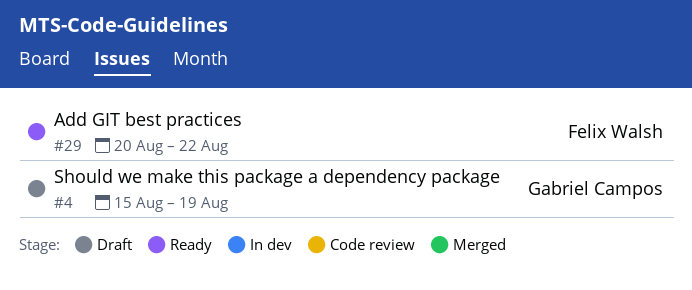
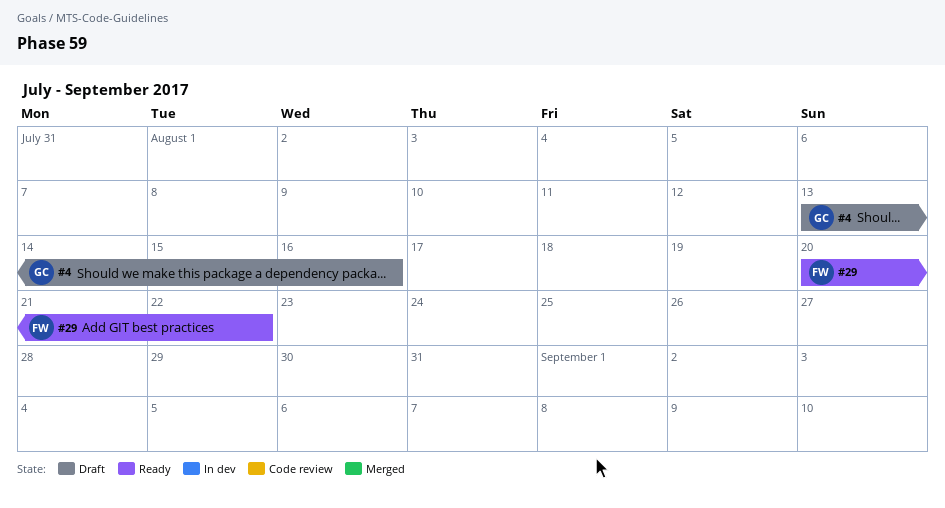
#4, start: Aug 15 -> Aug 13
#4, due: Aug 19 -> Aug 16

